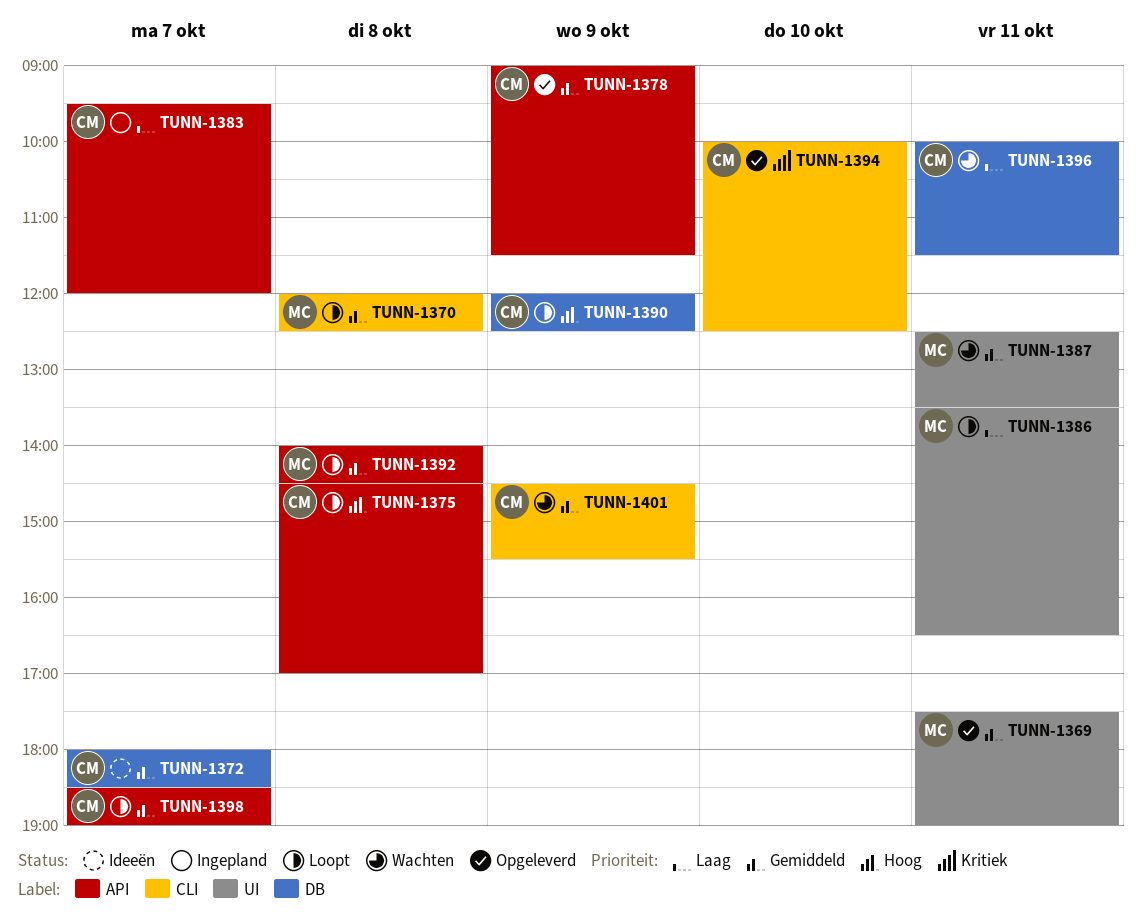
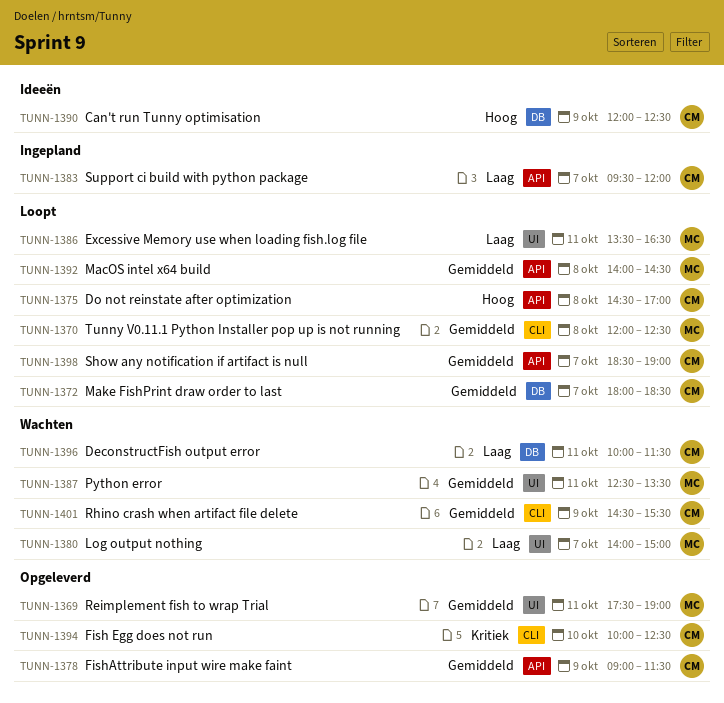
TUNN-1372, status: Ideeën -> Loopt
TUNN-1380: none -> present
TUNN-1390, status: Loopt -> Ideeën

